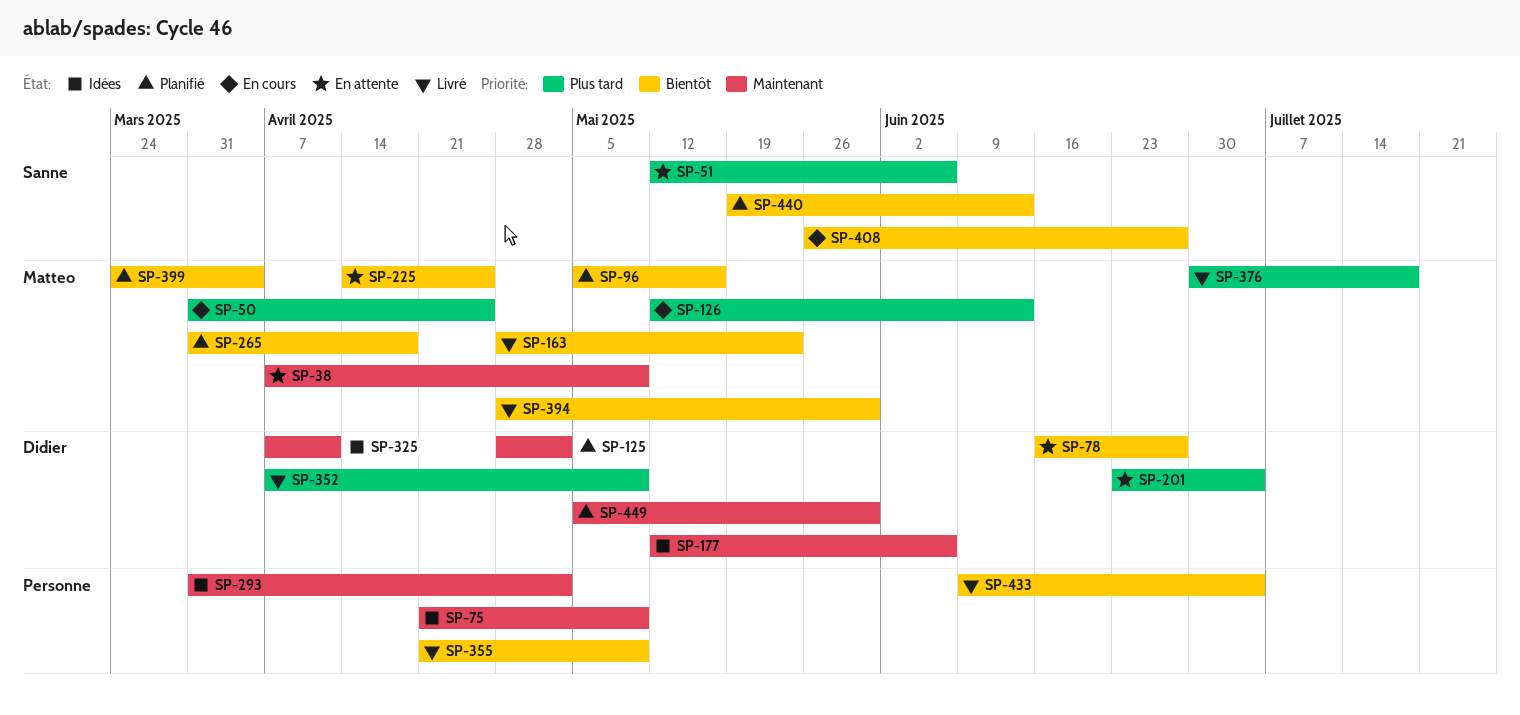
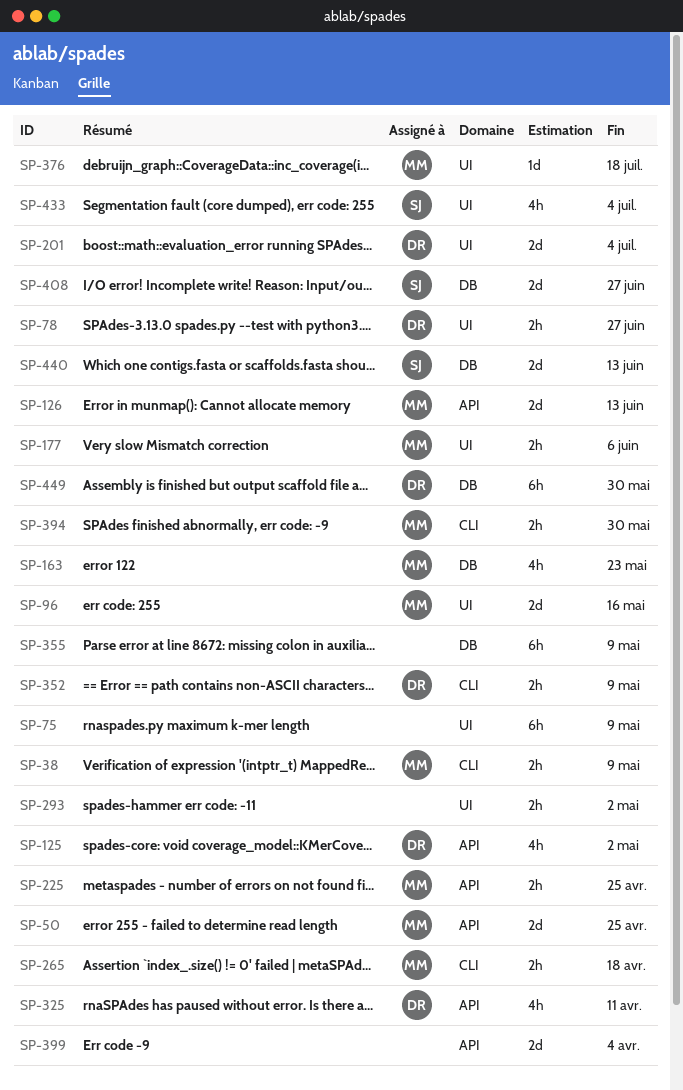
SP-51: present -> none
SP-177, owner: Didier -> Matteo
SP-399, owner: Matteo -> none
SP-433, owner: none -> Sanne

